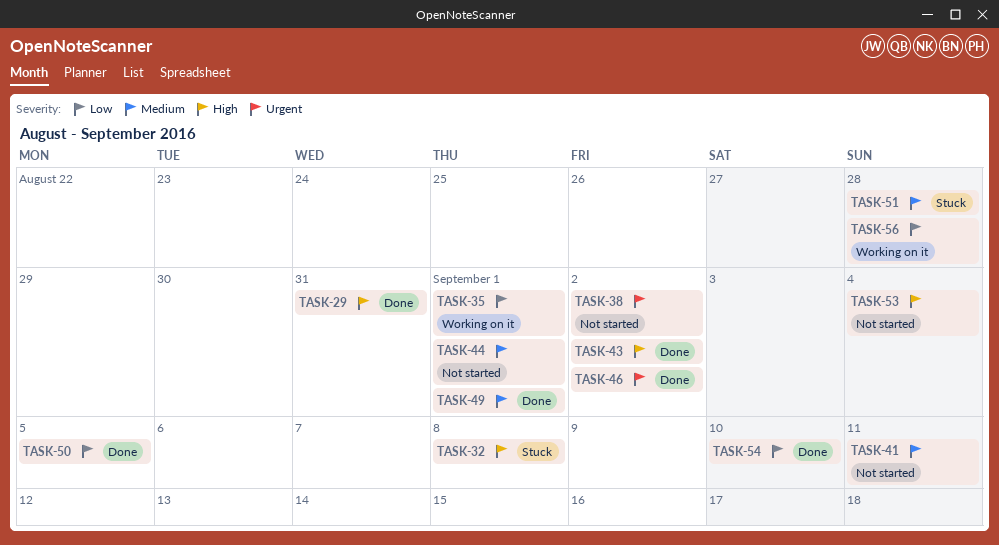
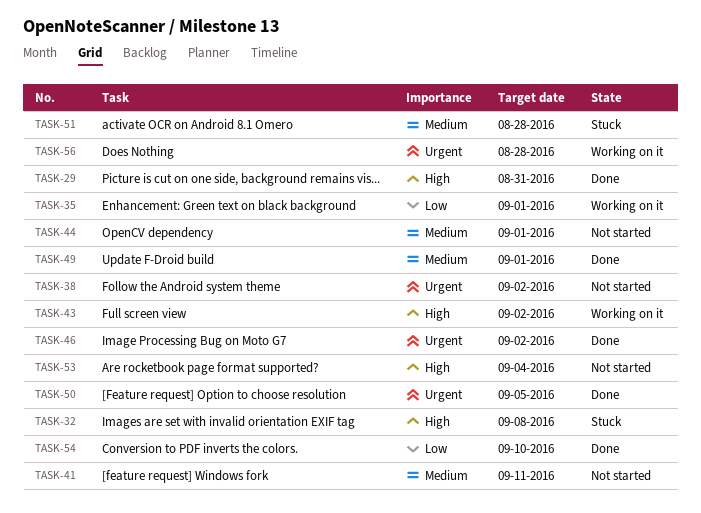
TASK-43, status: Done -> Working on it
TASK-50, priority: Low -> Urgent
TASK-56, priority: Low -> Urgent

